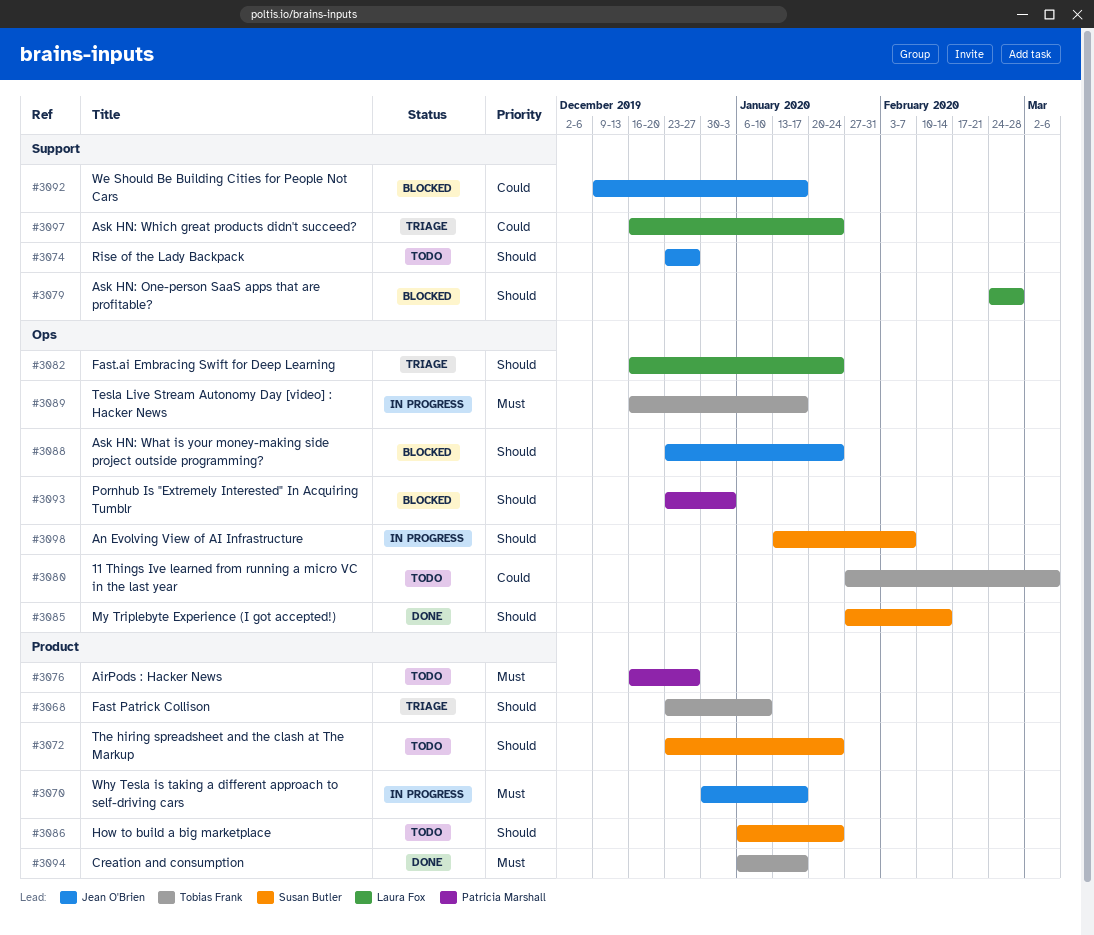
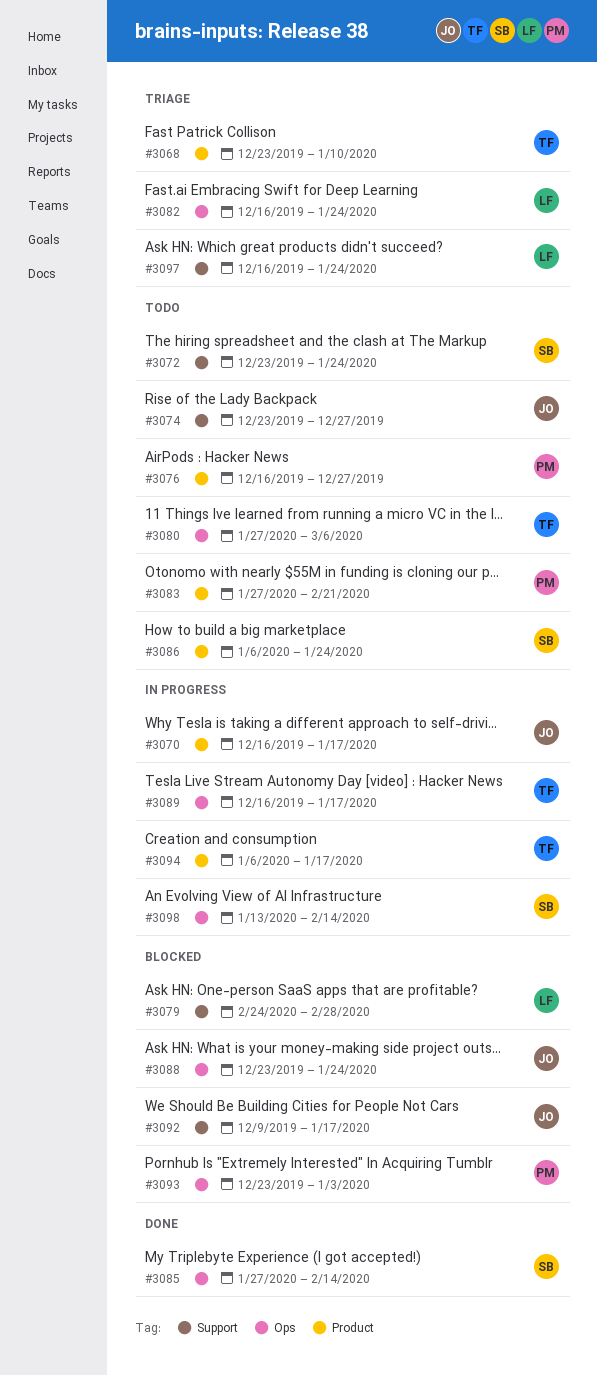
#3070, start: Dec 30 -> Dec 16
#3072, label: Product -> Support
#3083: none -> present
#3094, status: Done -> In progress
#3098, due: Feb 7 -> Feb 14

